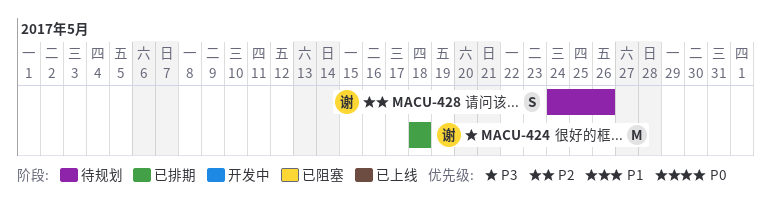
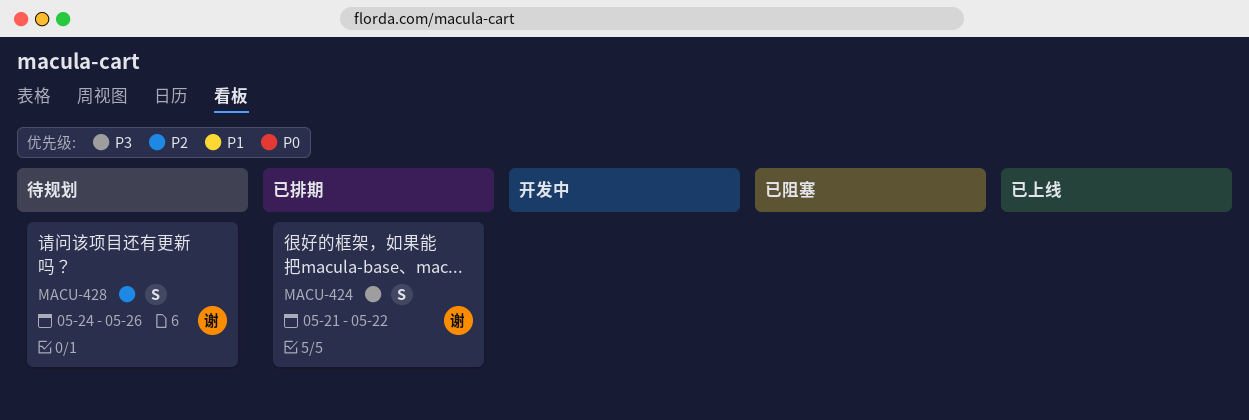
MACU-424, estimate: M -> S
MACU-424, start: May 18 -> May 21
MACU-424, due: May 18 -> May 22

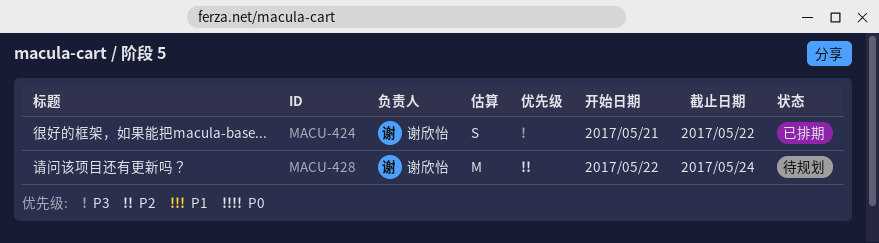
MACU-428, estimate: S -> M
MACU-428, start: May 24 -> May 22
MACU-428, due: May 26 -> May 24

